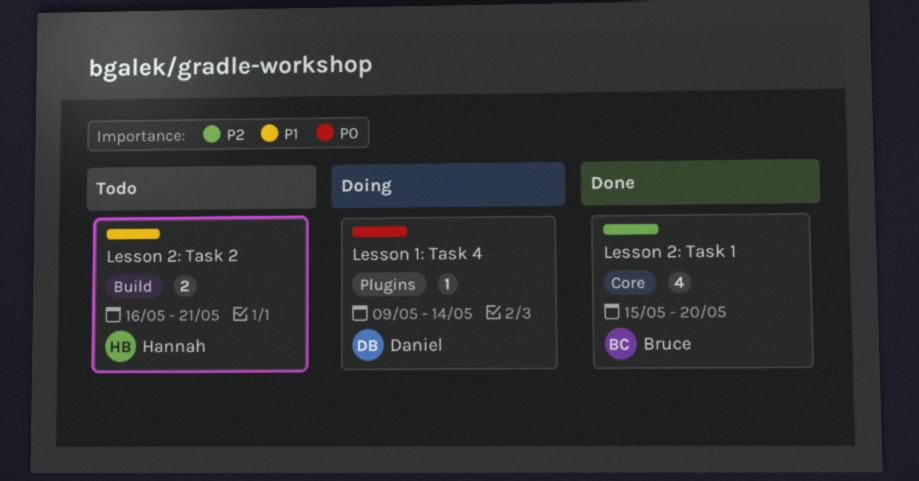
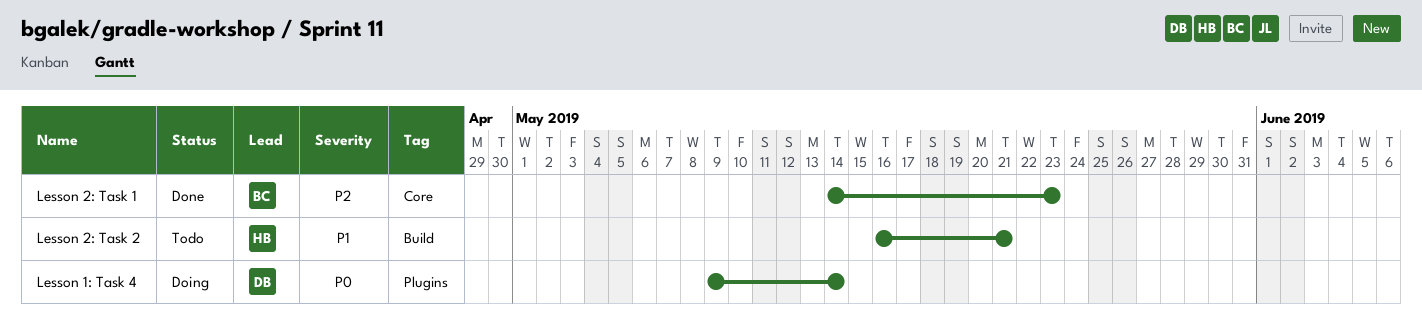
Lesson 2: Task 1, start: May 15 -> May 14
Lesson 2: Task 1, due: May 20 -> May 23

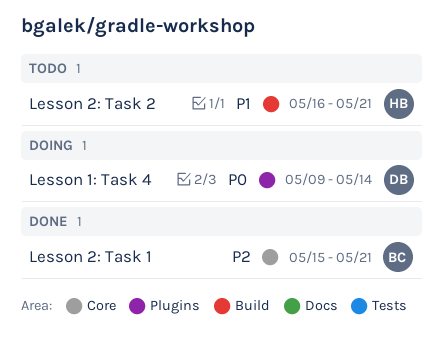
Lesson 2: Task 1, start: May 14 -> May 15
Lesson 2: Task 1, due: May 23 -> May 21

